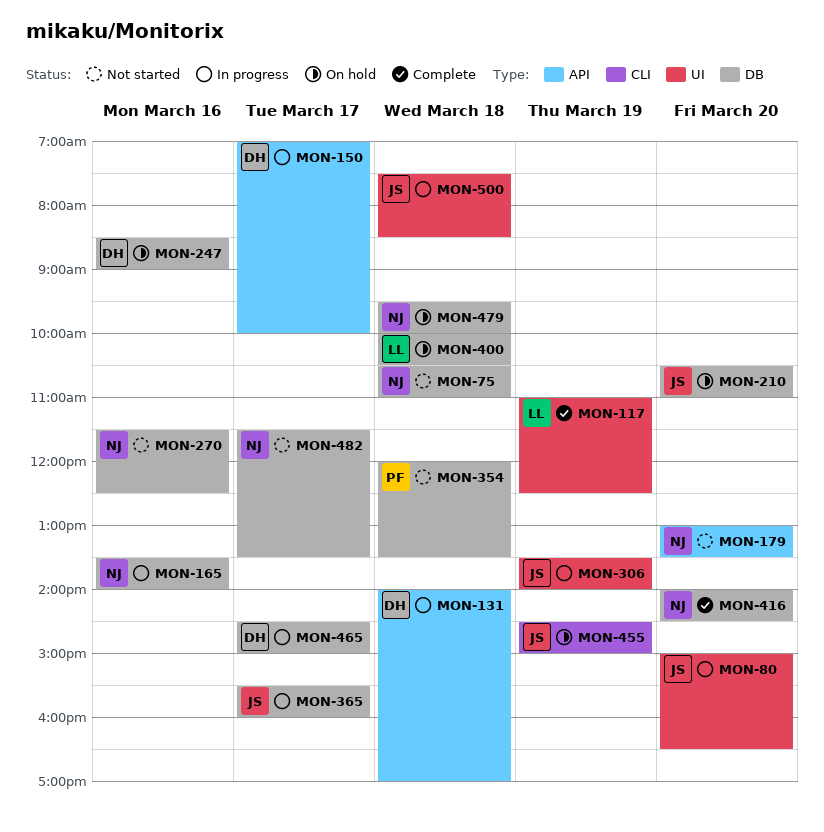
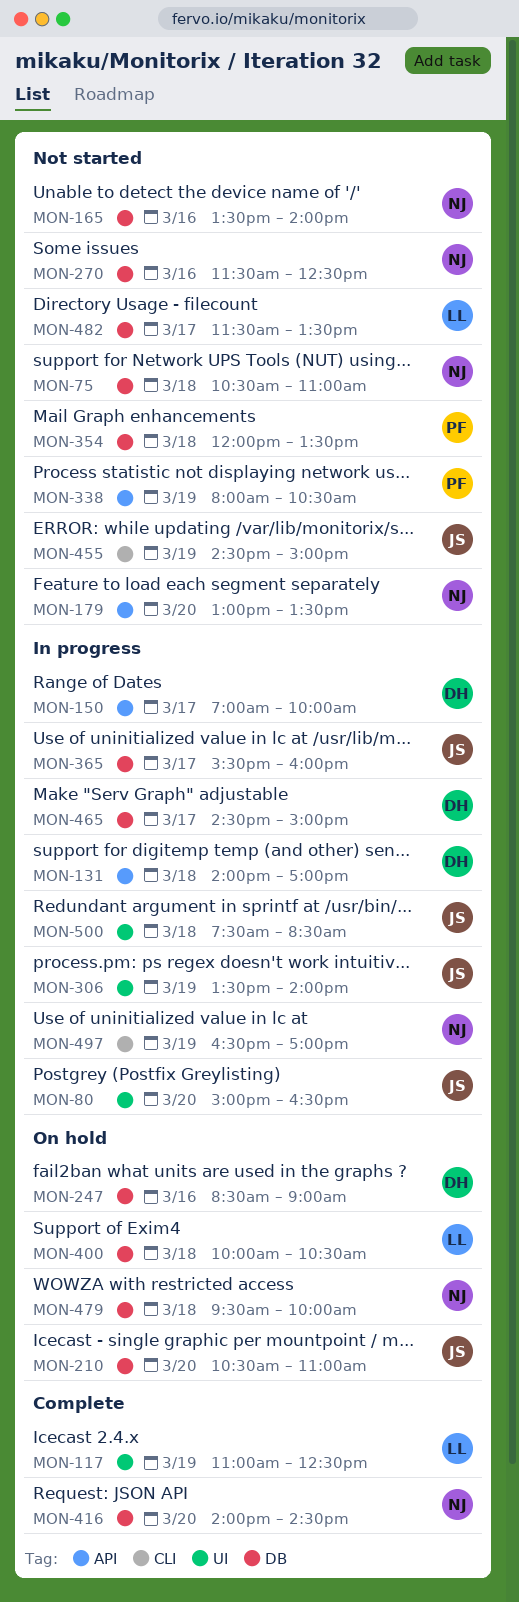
MON-165, status: In progress -> Not started
MON-338: none -> present
MON-455, status: On hold -> Not started
MON-482, owner: NJ -> LL
MON-497: none -> present

